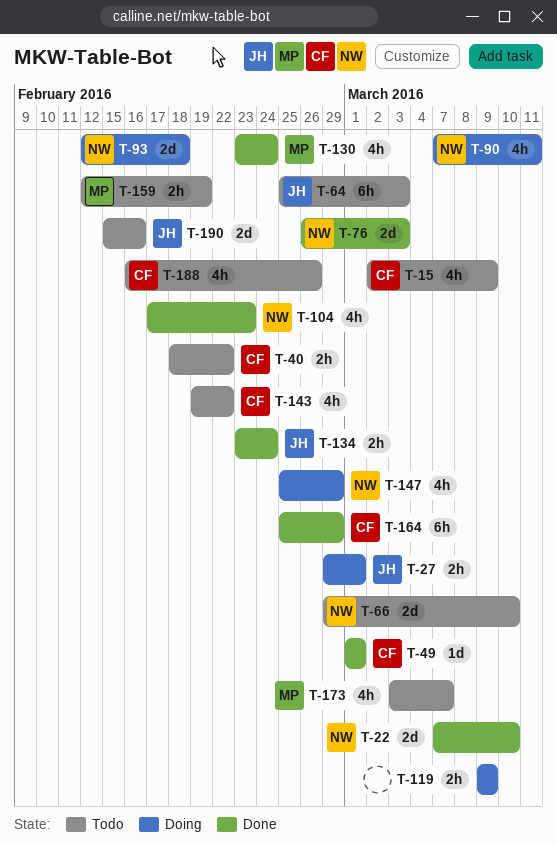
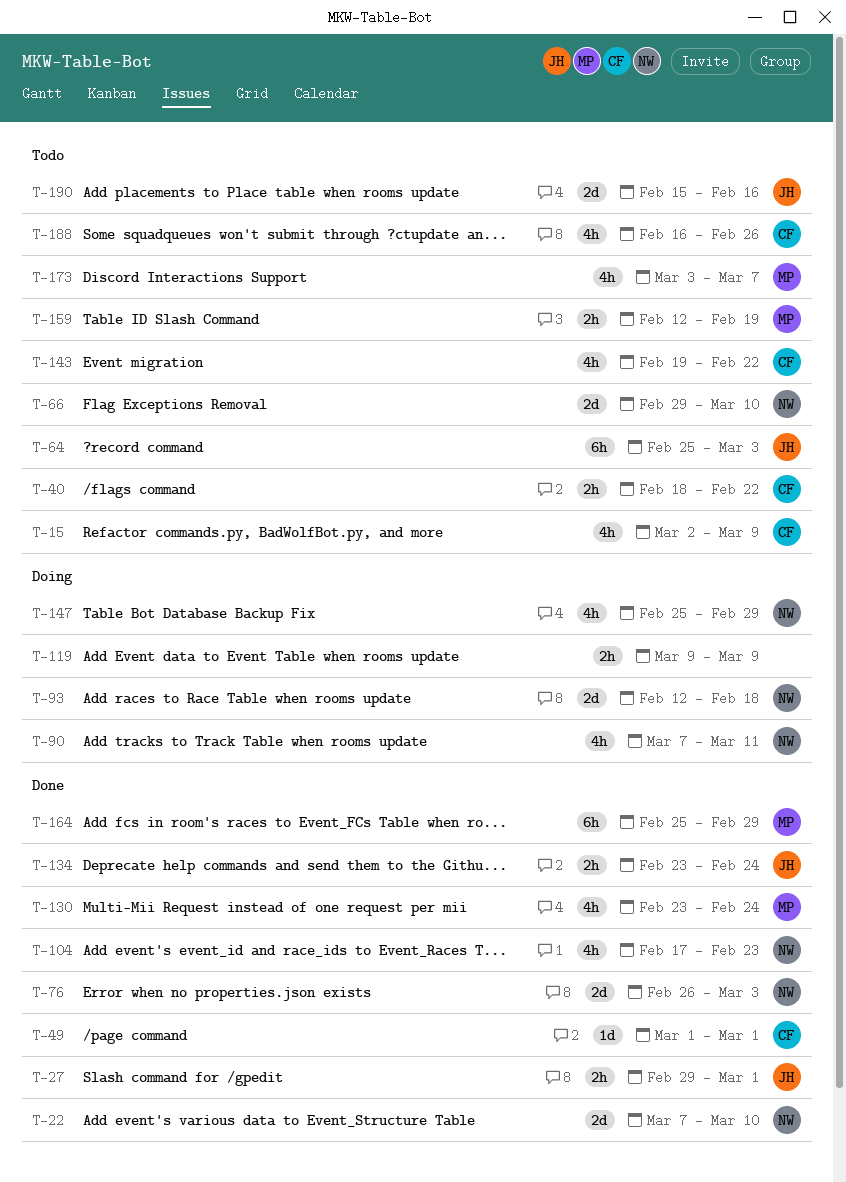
T-27, status: Doing -> Done
T-164, owner: CF -> MP

